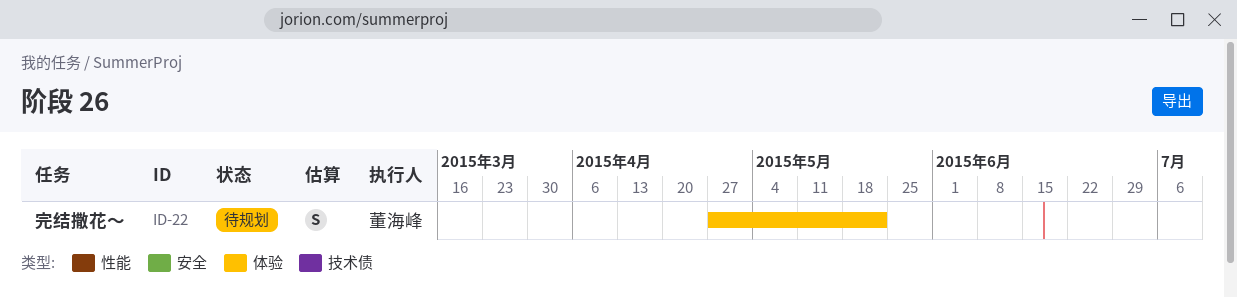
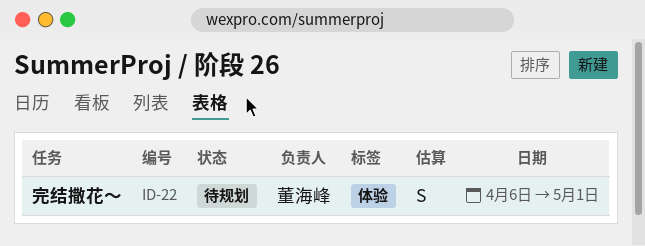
ID-22, start: Apr 27 -> Apr 6
ID-22, due: May 22 -> May 1

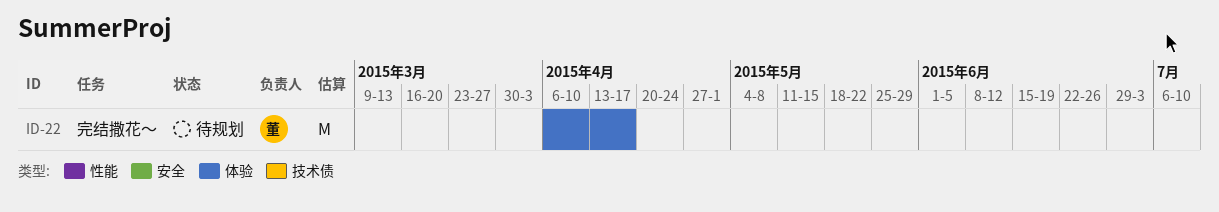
ID-22, estimate: S -> M
ID-22, due: May 1 -> Apr 17

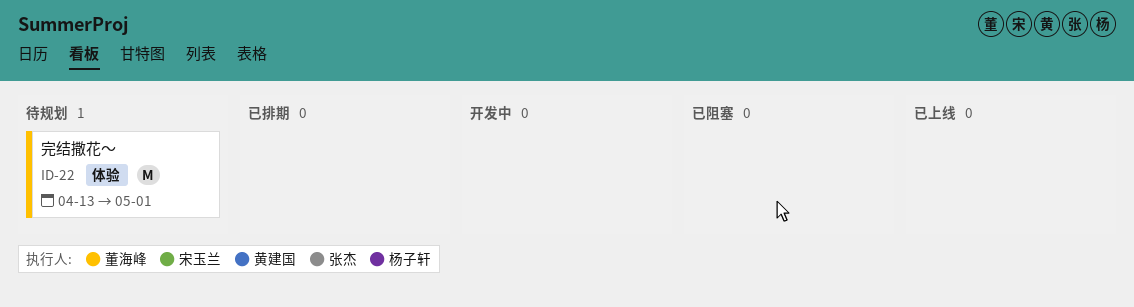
ID-22, start: Apr 6 -> Apr 13
ID-22, due: Apr 17 -> May 1

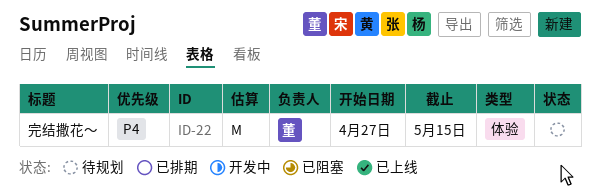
ID-22, start: Apr 13 -> Apr 27
ID-22, due: May 1 -> May 15

